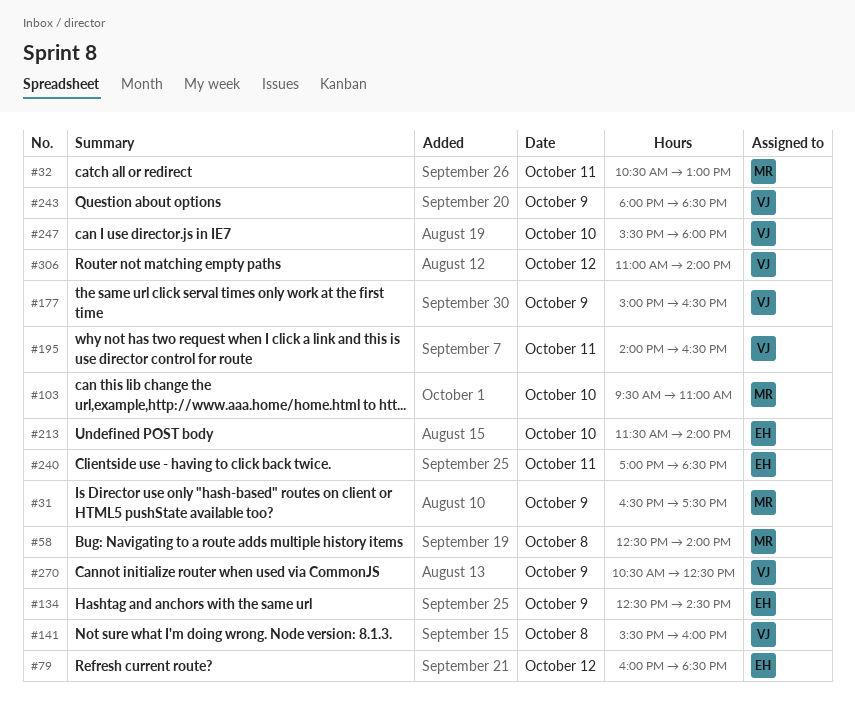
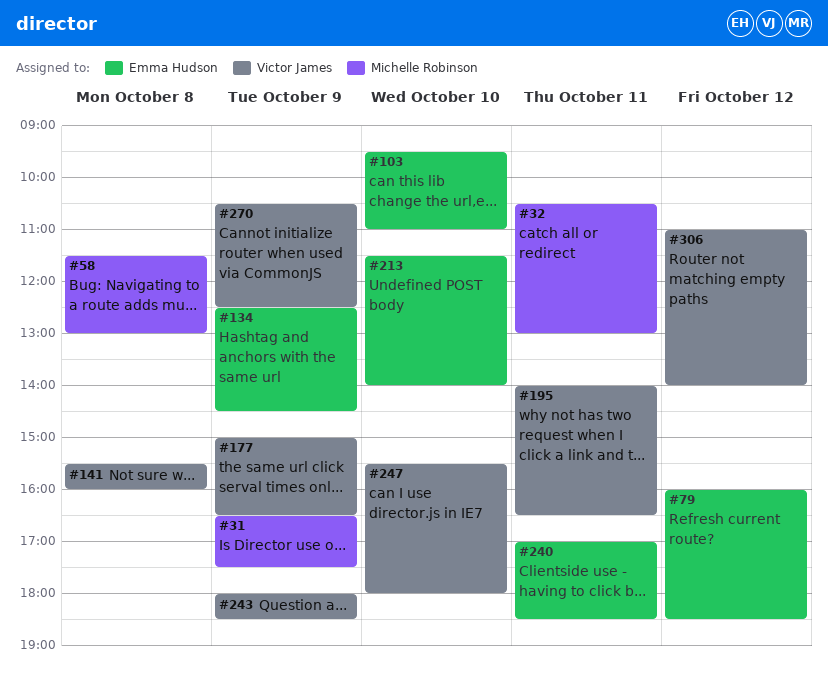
#58, begins: 12:30 -> 11:30
#58, ends: 14:00 -> 13:00
#103, owner: Michelle Robinson -> Emma Hudson

